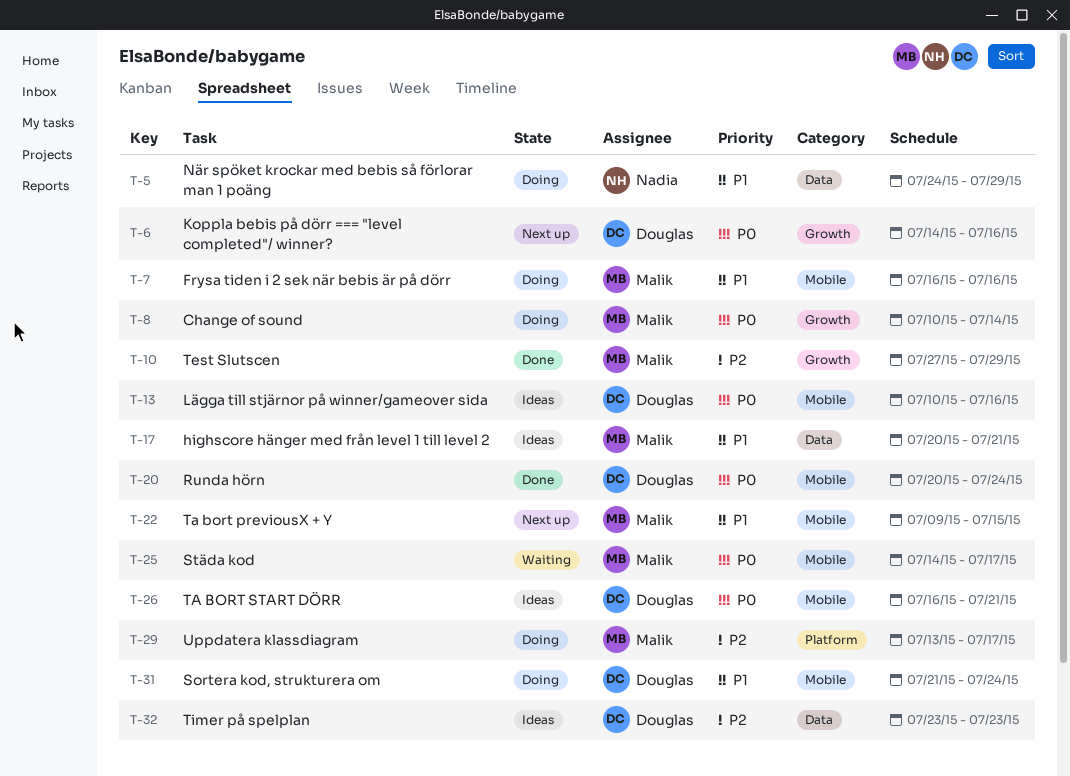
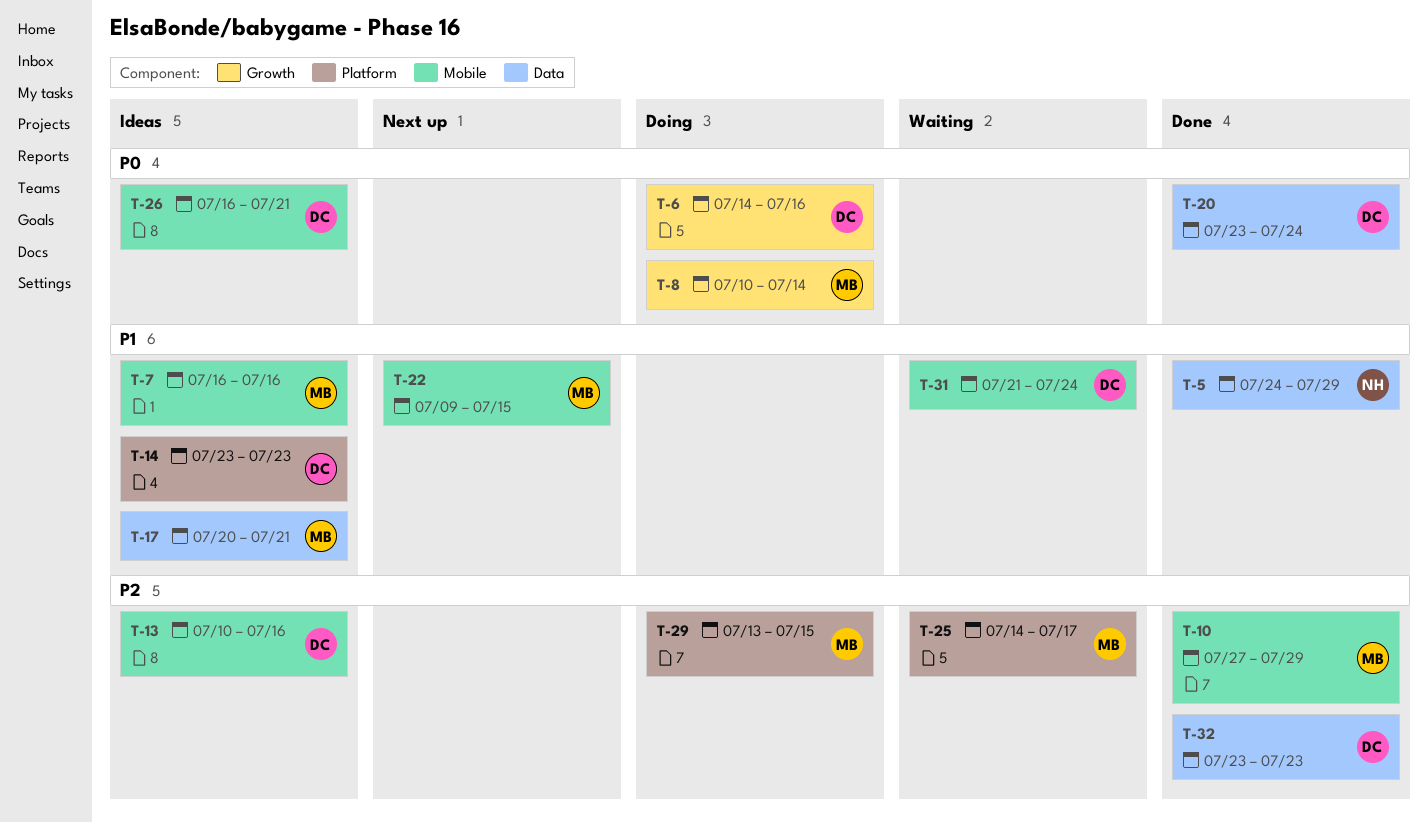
T-5, status: Doing -> Done
T-6, status: Next up -> Doing
T-7, status: Doing -> Ideas
T-10, label: Growth -> Mobile
T-13, priority: P0 -> P2
T-14: none -> present
T-20, label: Mobile -> Data
T-20, start: Jul 20 -> Jul 23
T-25, priority: P0 -> P2
T-25, label: Mobile -> Platform
T-29, due: Jul 17 -> Jul 15
T-31, status: Doing -> Waiting
T-32, status: Ideas -> Done

